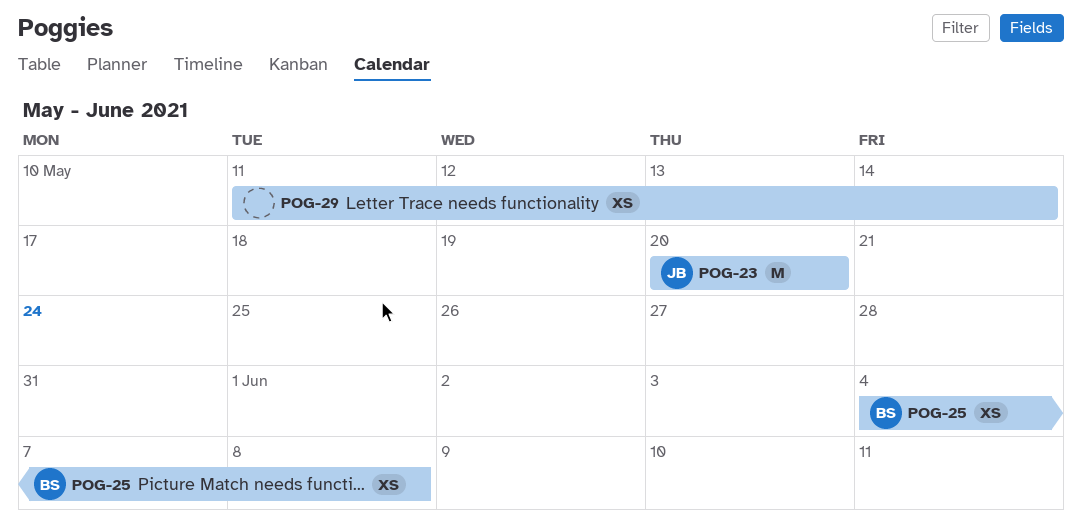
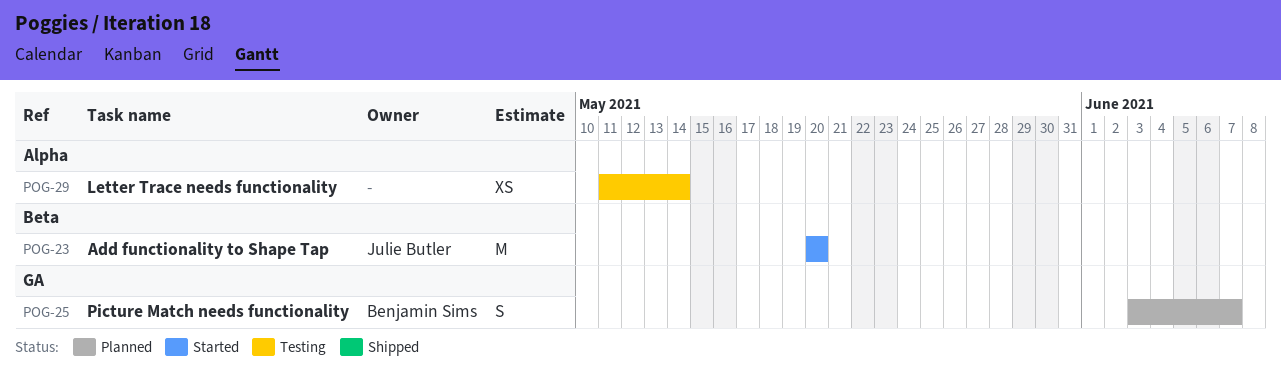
POG-25, estimate: XS -> S
POG-25, start: Jun 4 -> Jun 3
POG-25, due: Jun 8 -> Jun 7

